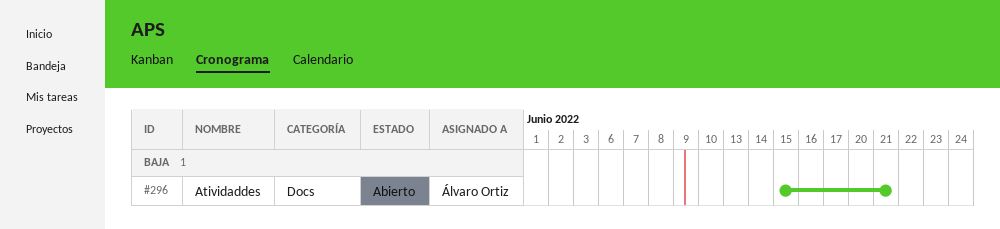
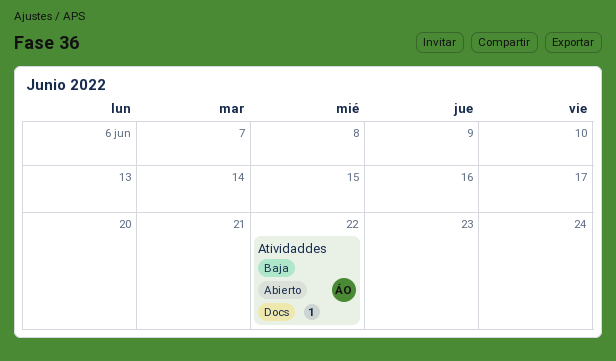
Atividaddes, due: Jun 21 -> Jun 22

